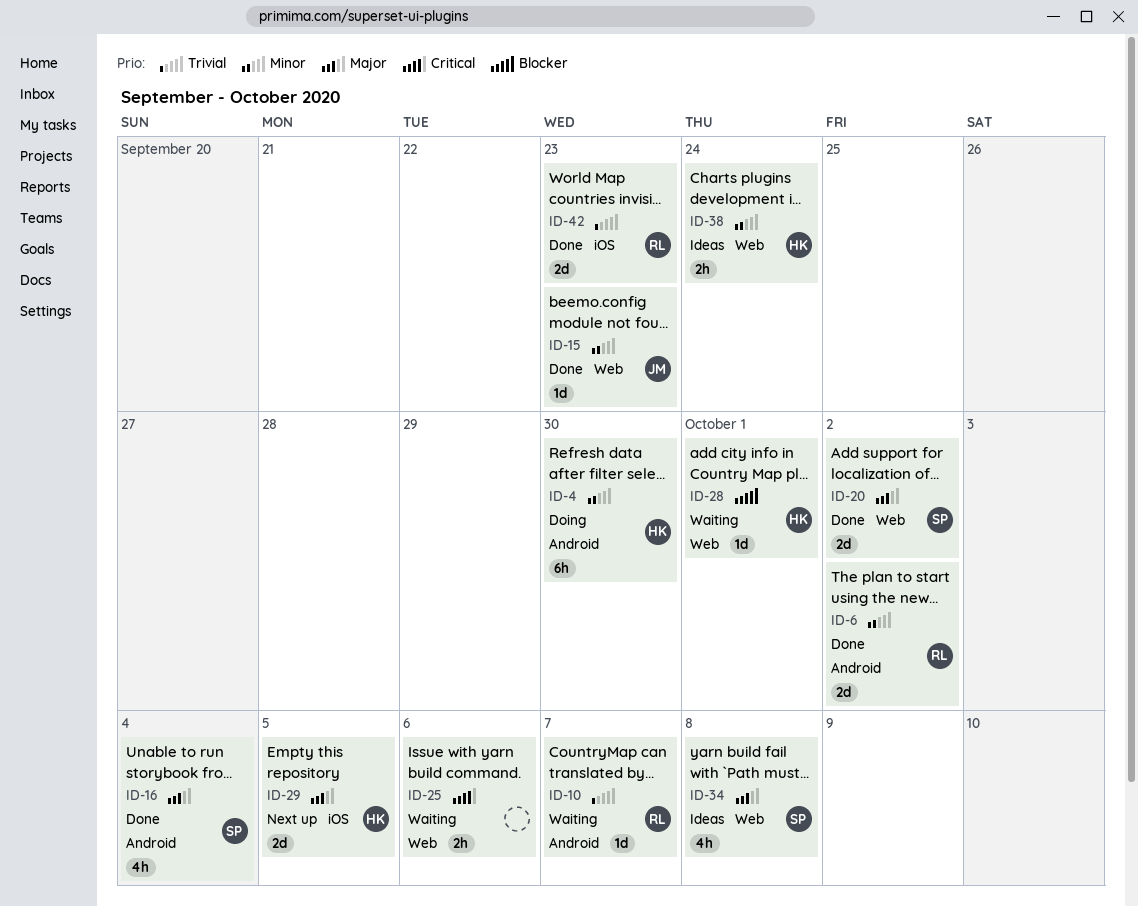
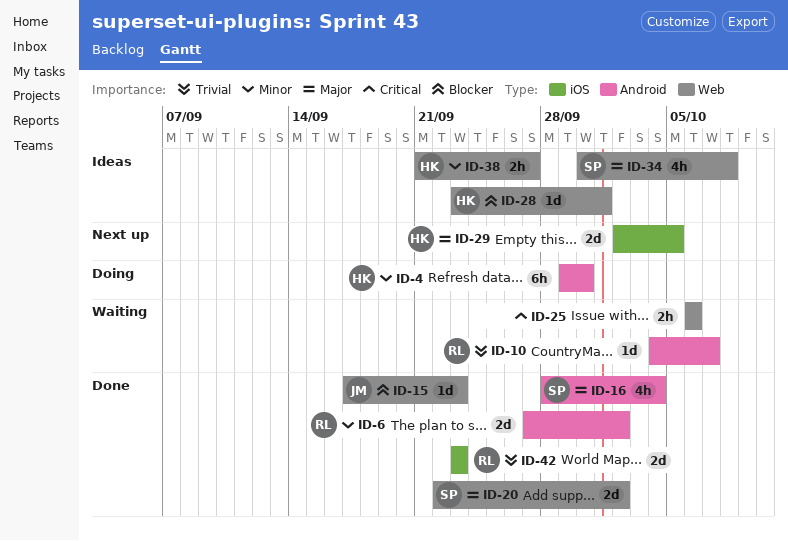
ID-15, priority: Minor -> Blocker
ID-28, status: Waiting -> Ideas
ID-38, due: Sep 24 -> Sep 27

